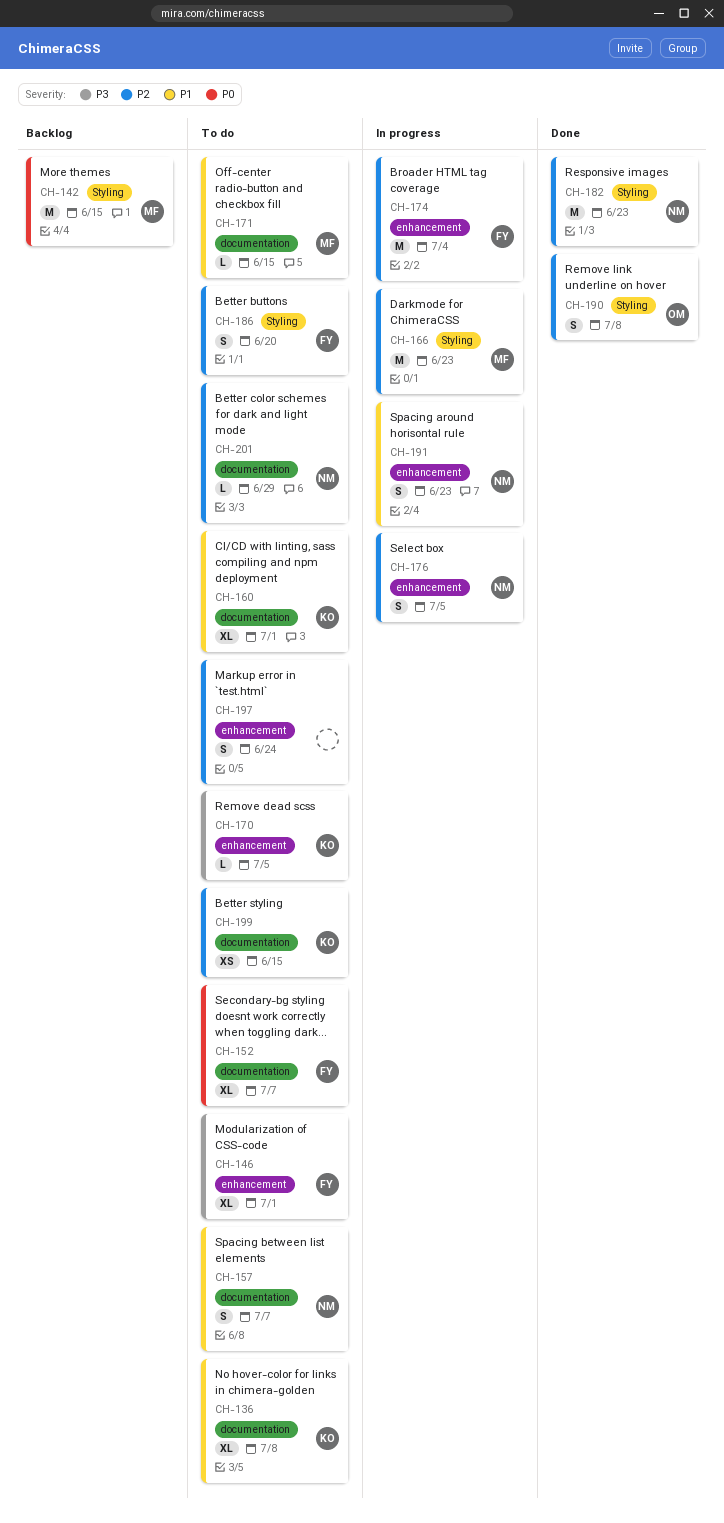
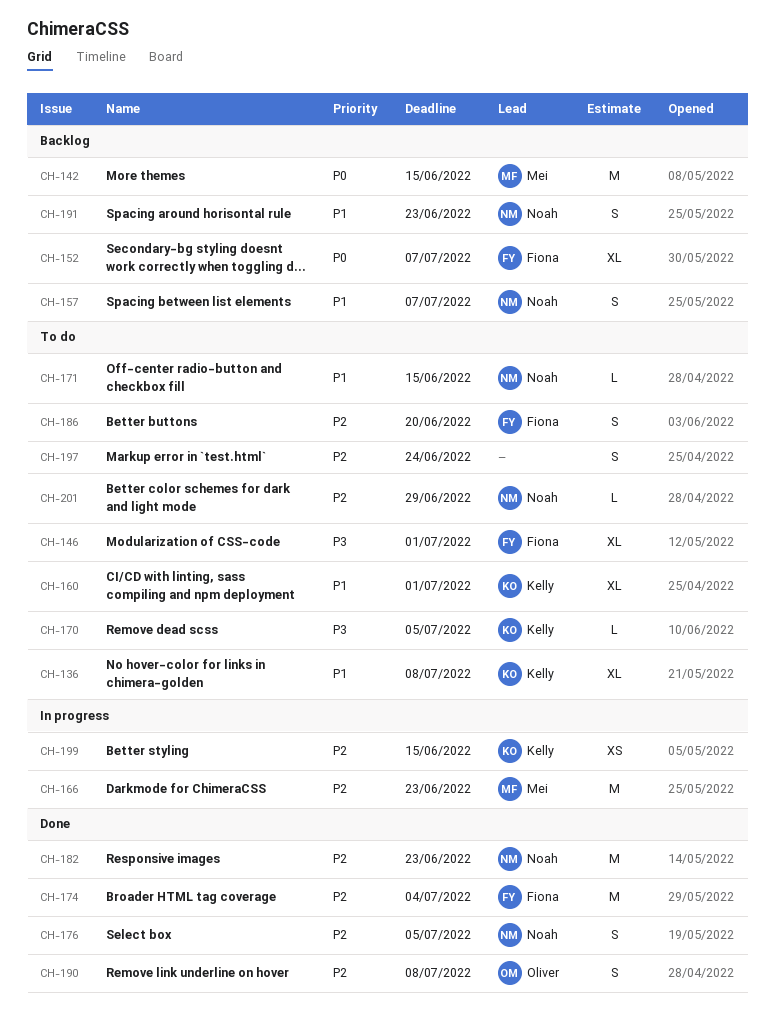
CH-152, status: To do -> Backlog
CH-157, status: To do -> Backlog
CH-171, owner: Mei -> Noah
CH-174, status: In progress -> Done
CH-176, status: In progress -> Done
CH-191, status: In progress -> Backlog
CH-199, status: To do -> In progress

